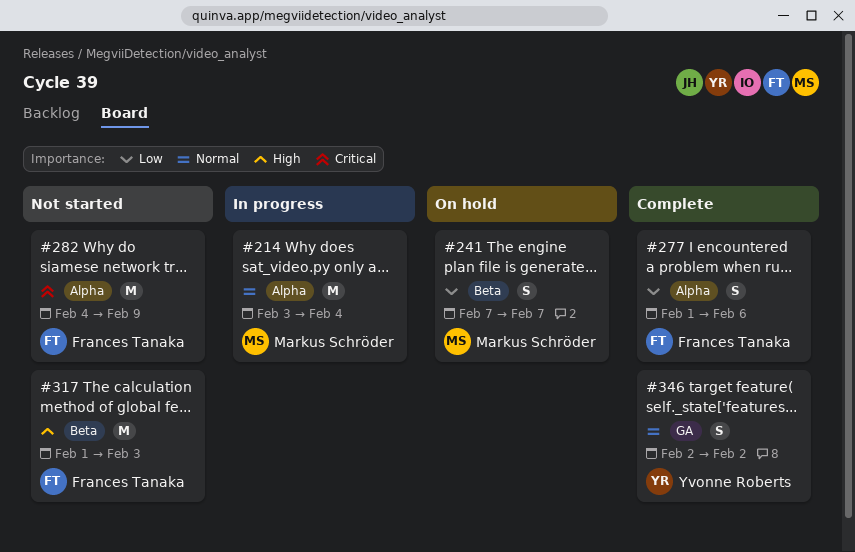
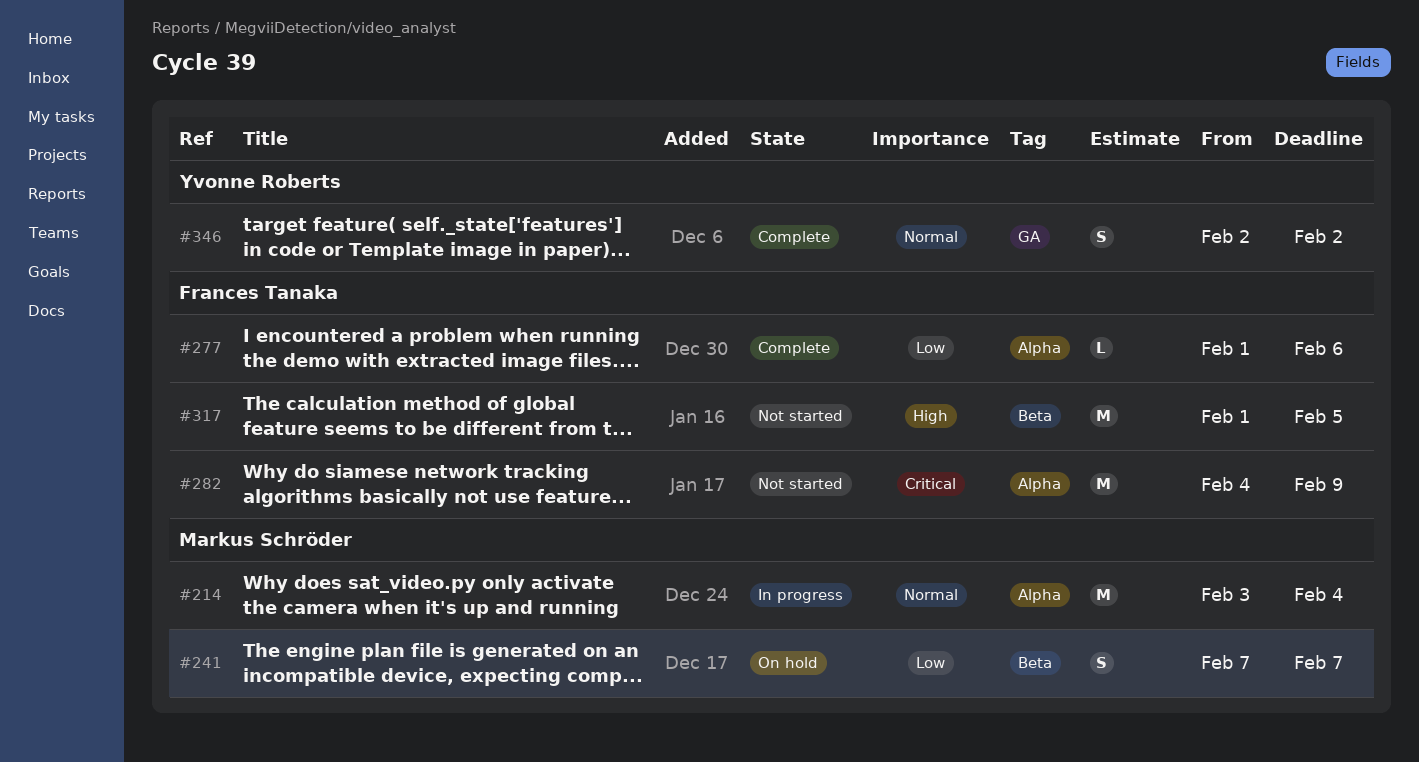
#277, estimate: S -> L
#317, due: Feb 3 -> Feb 5

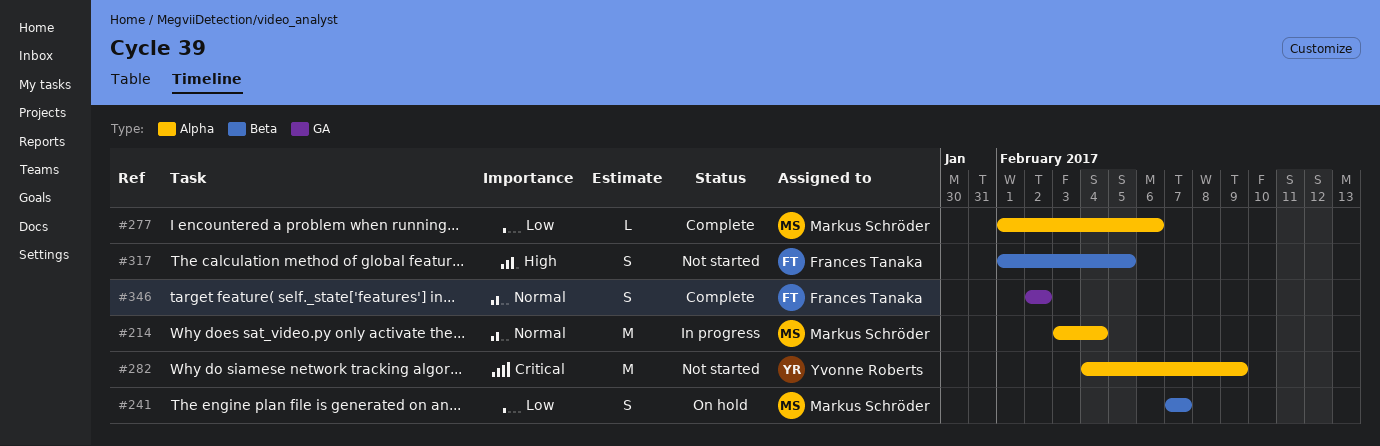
#277, owner: Frances Tanaka -> Markus Schröder
#282, owner: Frances Tanaka -> Yvonne Roberts
#317, estimate: M -> S
#346, owner: Yvonne Roberts -> Frances Tanaka

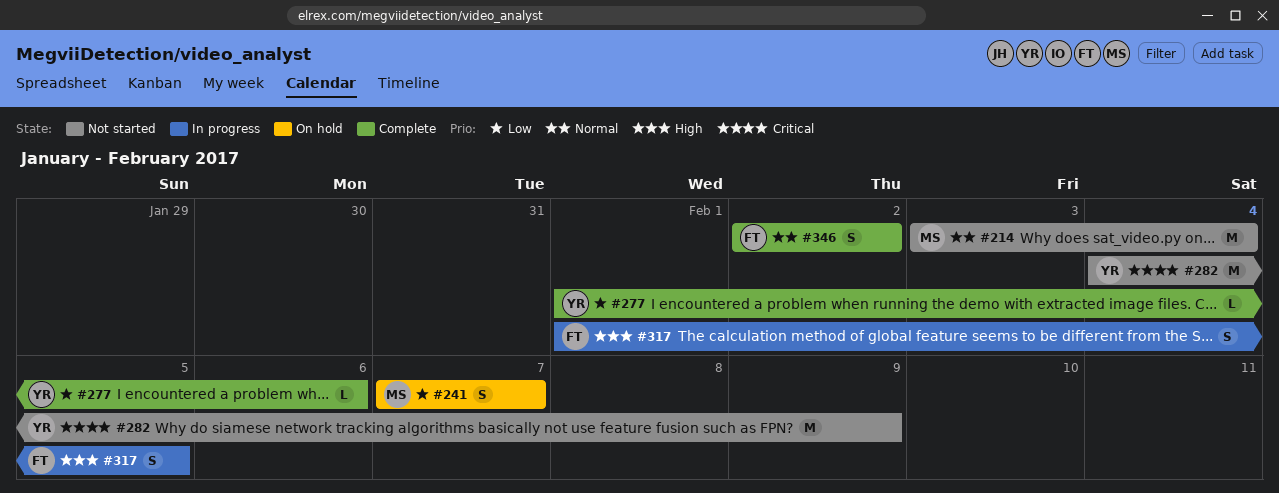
#214, status: In progress -> Not started
#277, owner: Markus Schröder -> Yvonne Roberts
#317, status: Not started -> In progress

